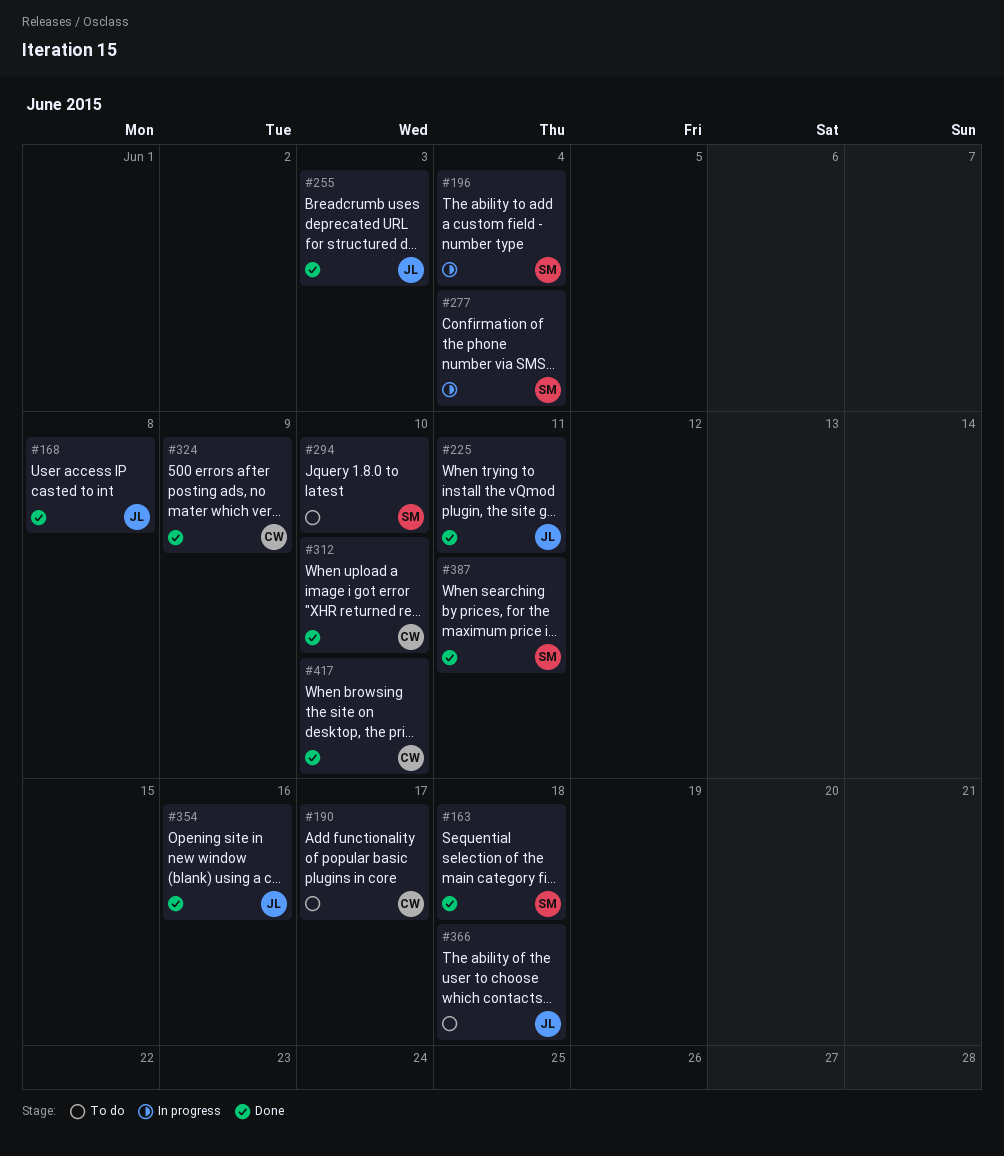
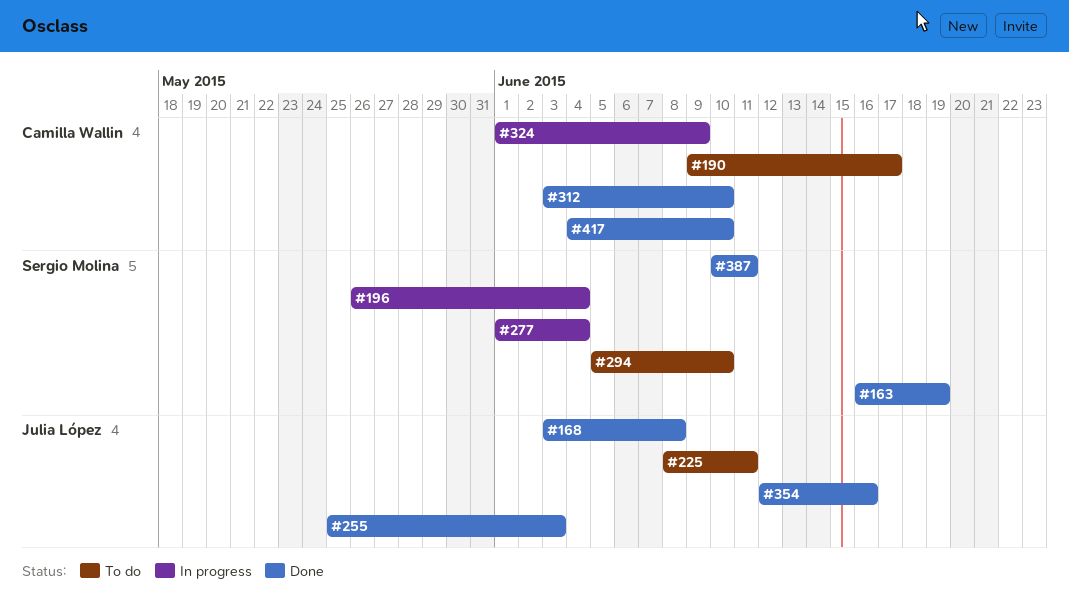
#163, due: Jun 18 -> Jun 19
#225, status: Done -> To do
#324, status: Done -> In progress
#366: present -> none

